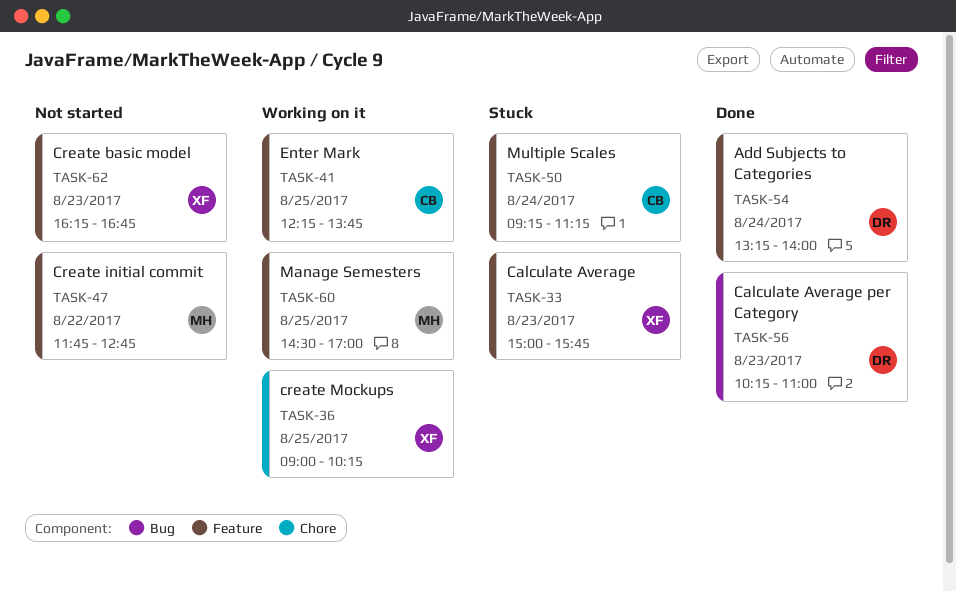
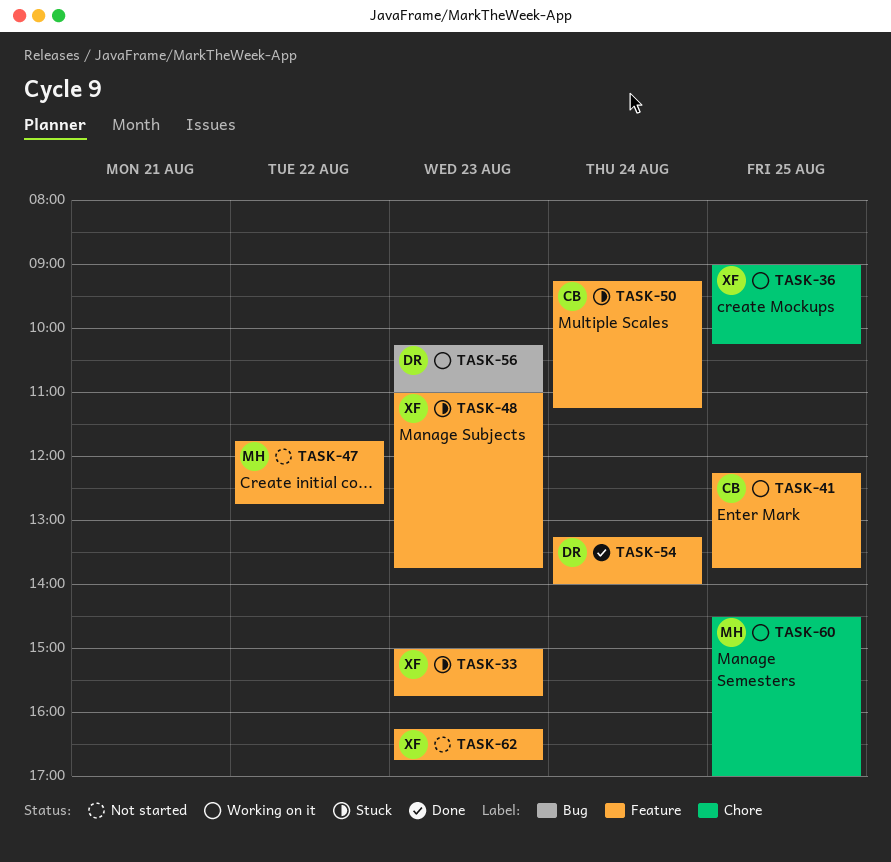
TASK-48: none -> present
TASK-56, status: Done -> Working on it
TASK-60, label: Feature -> Chore

